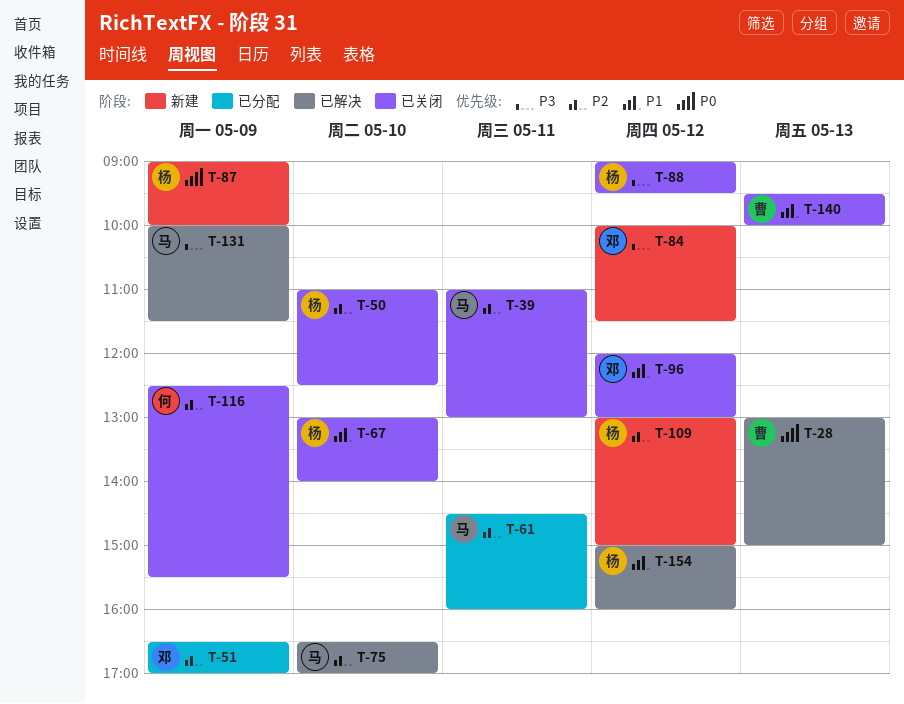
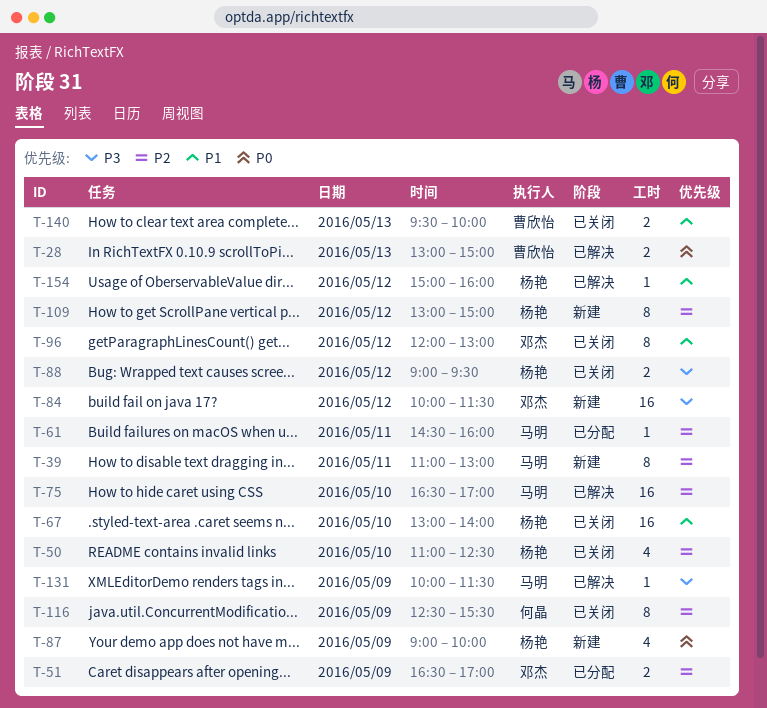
T-39, status: 已关闭 -> 新建

